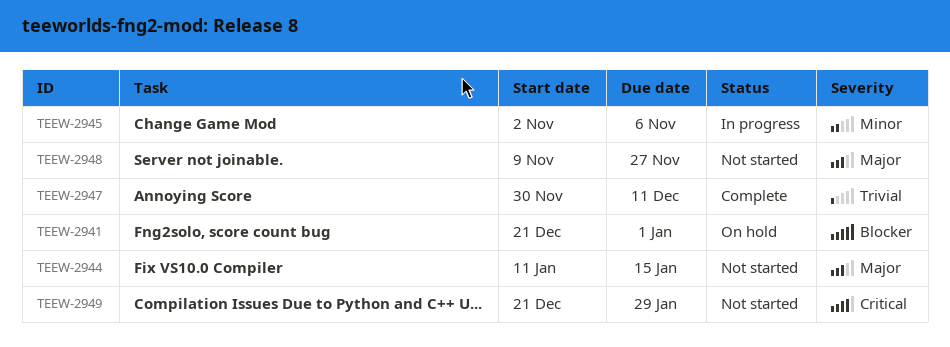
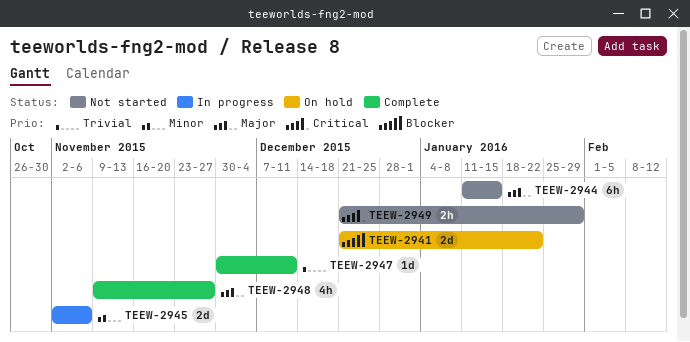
TEEW-2941, due: Jan 1 -> Jan 22
TEEW-2948, status: Not started -> Complete

